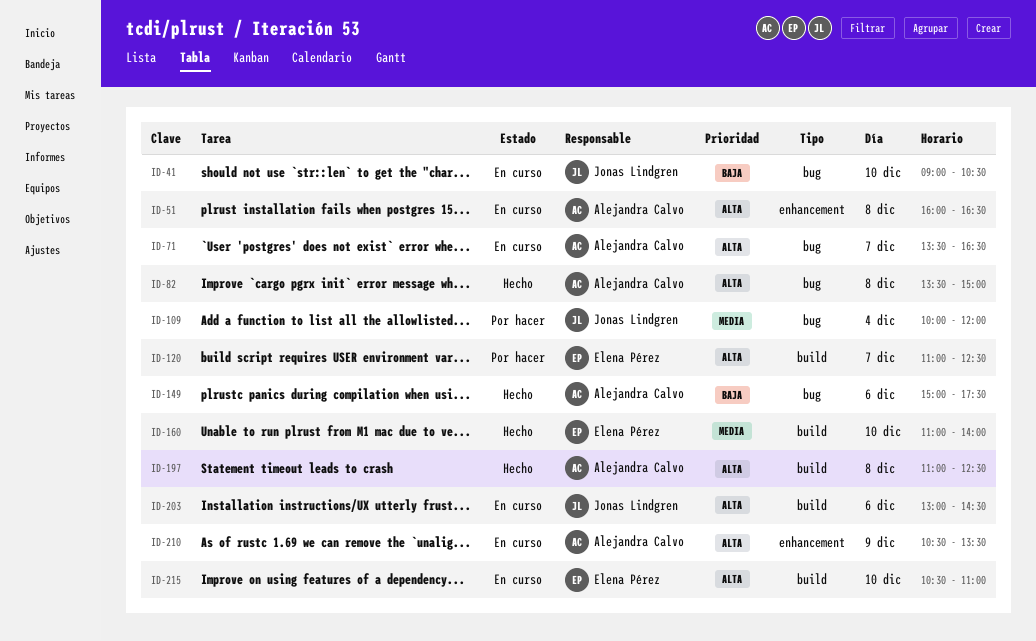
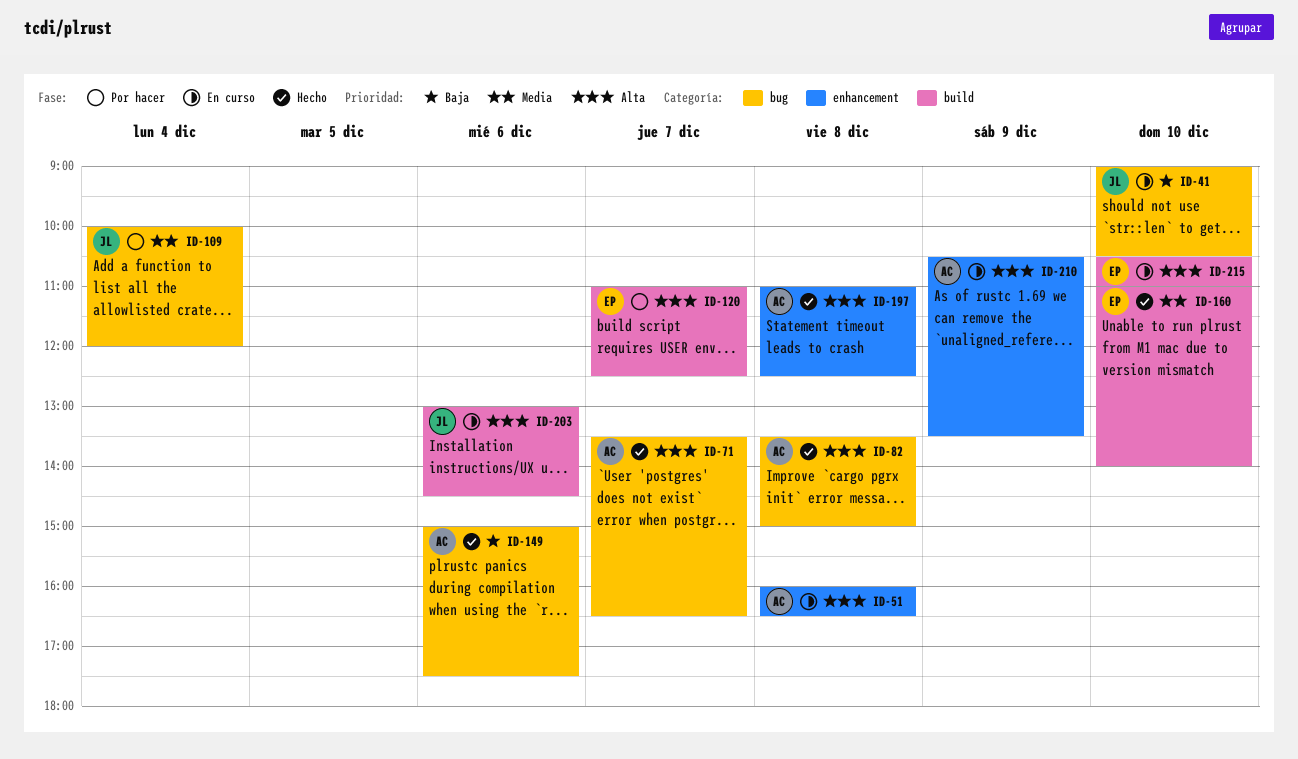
ID-71, status: En curso -> Hecho
ID-197, label: build -> enhancement

